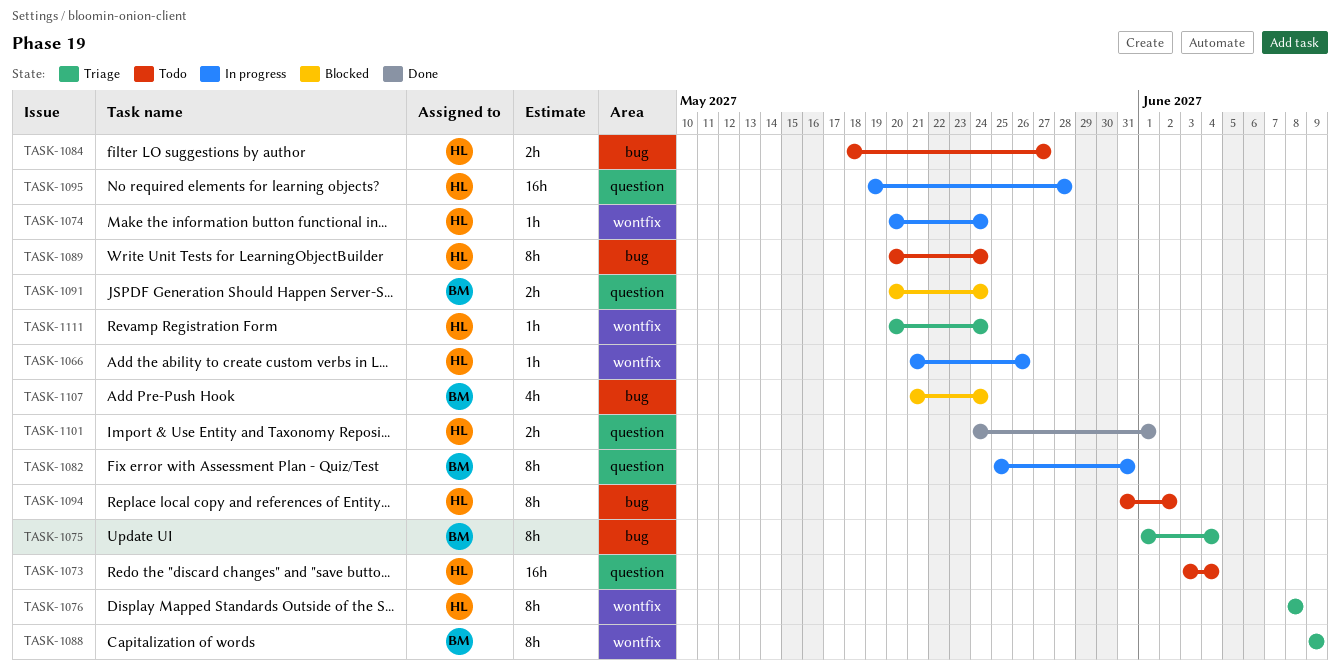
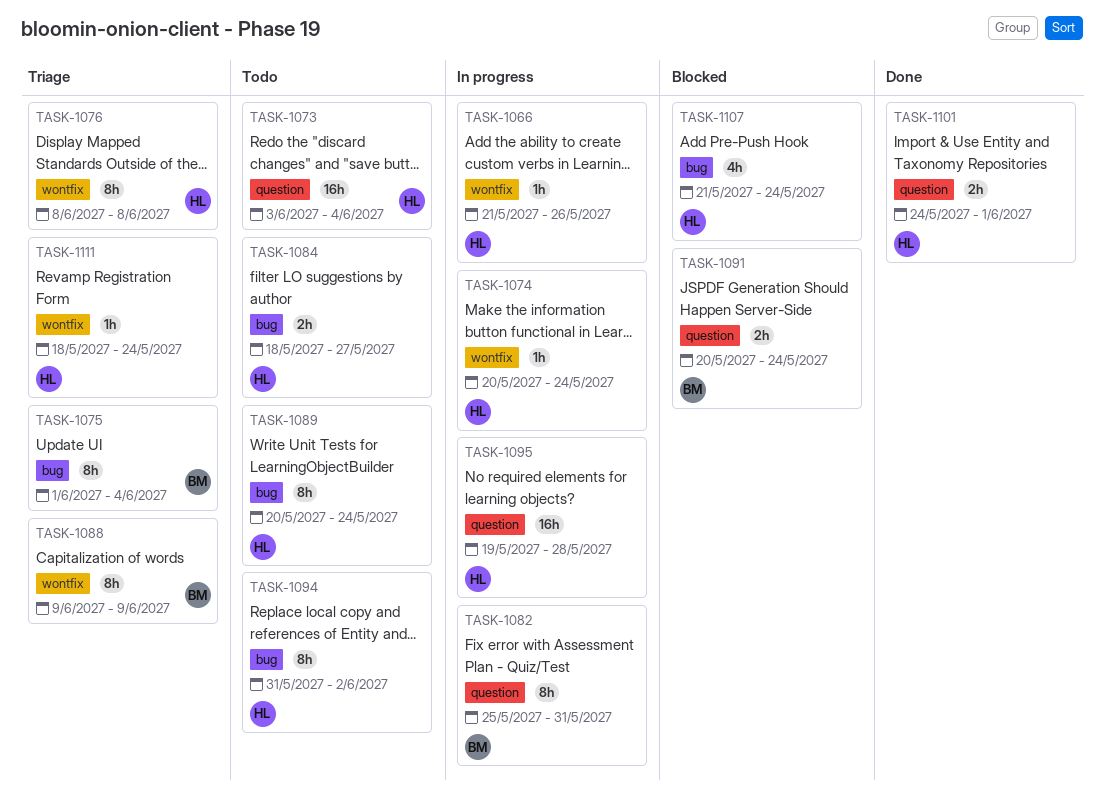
TASK-1107, owner: BM -> HL
TASK-1111, start: May 20 -> May 18

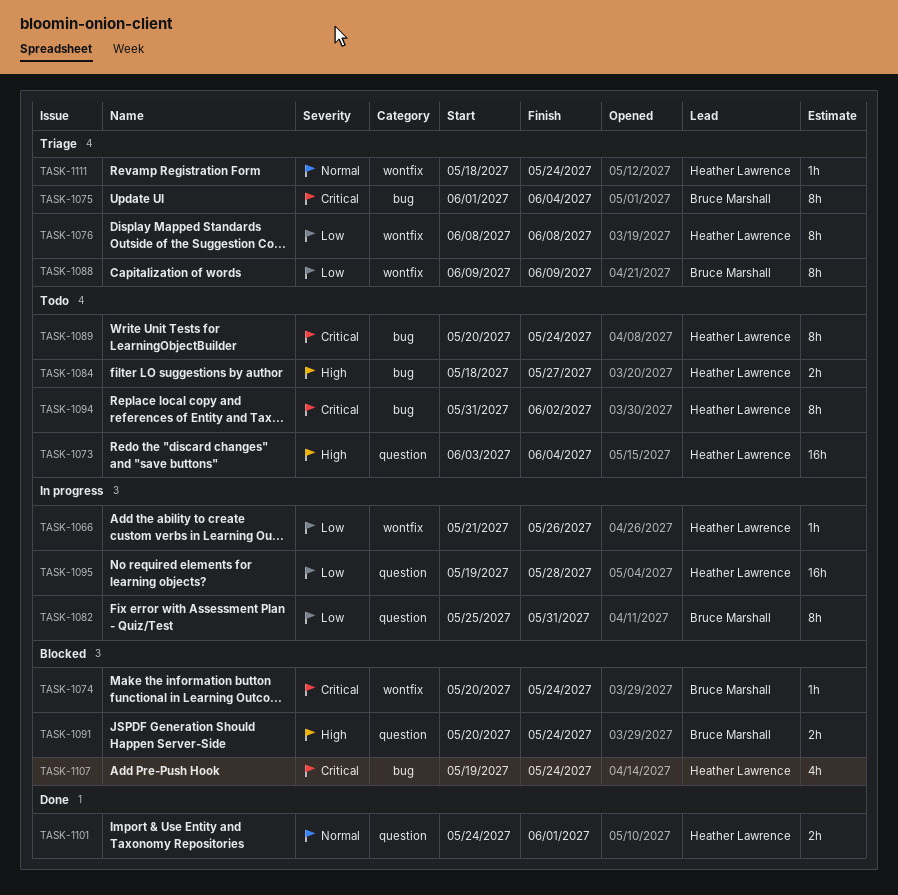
TASK-1074, status: In progress -> Blocked
TASK-1074, owner: Heather Lawrence -> Bruce Marshall
TASK-1107, start: May 21 -> May 19

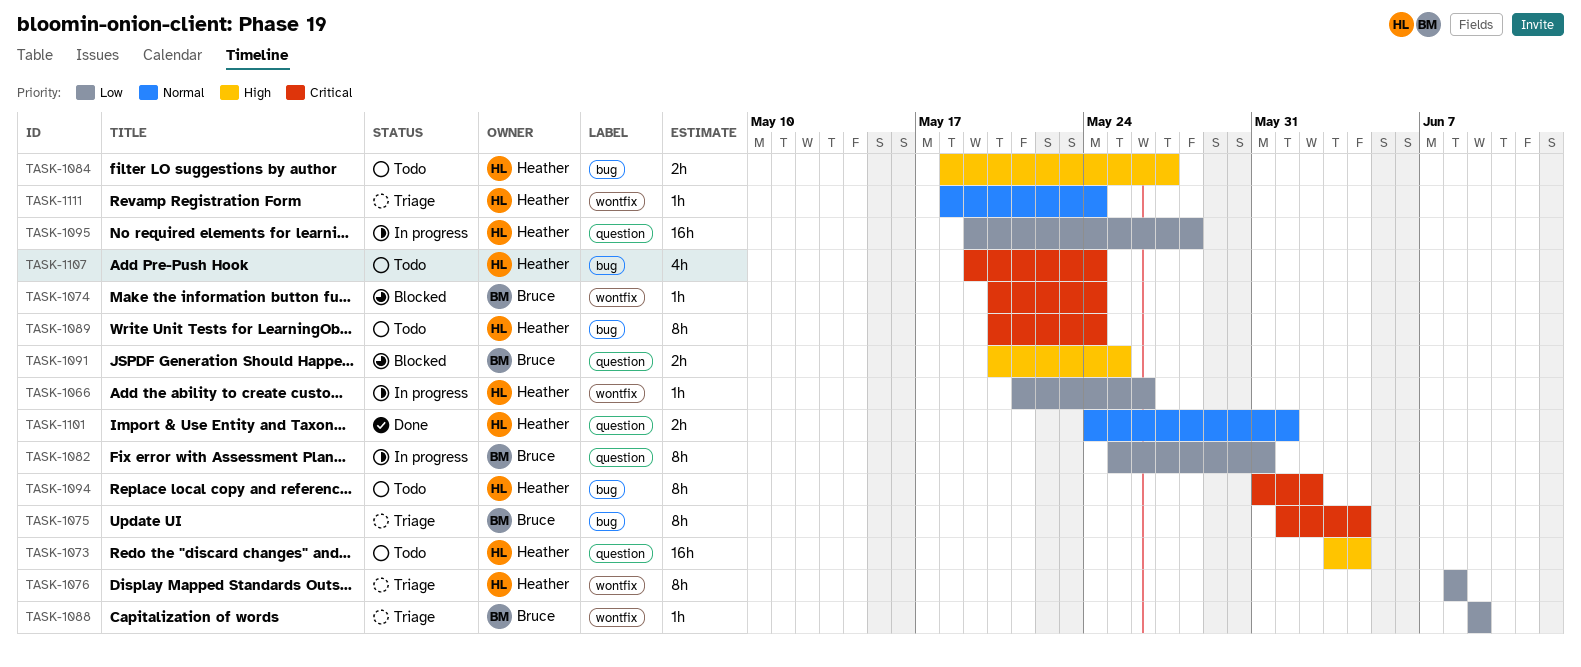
TASK-1088, estimate: 8h -> 1h
TASK-1091, due: May 24 -> May 25
TASK-1107, status: Blocked -> Todo

